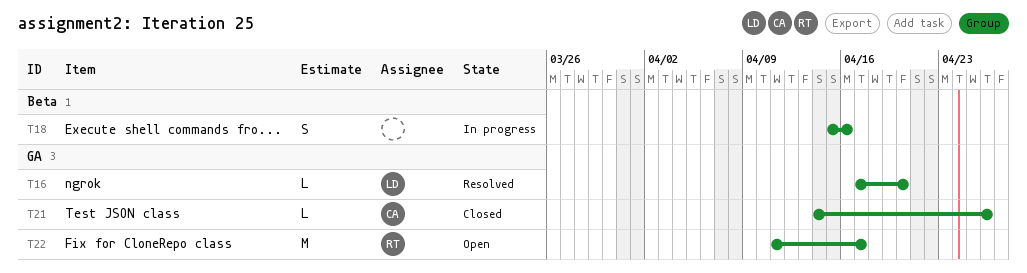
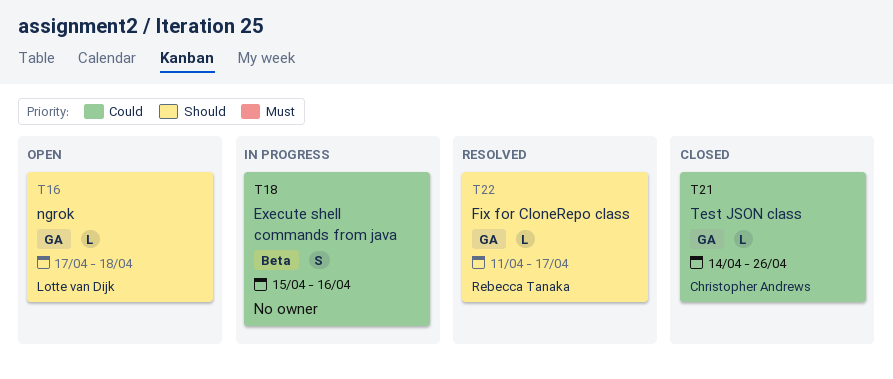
T16, status: Resolved -> Open
T16, due: Apr 20 -> Apr 18
T22, status: Open -> Resolved
T22, estimate: M -> L

